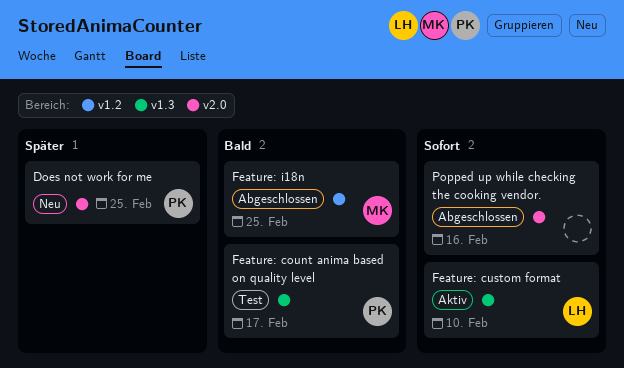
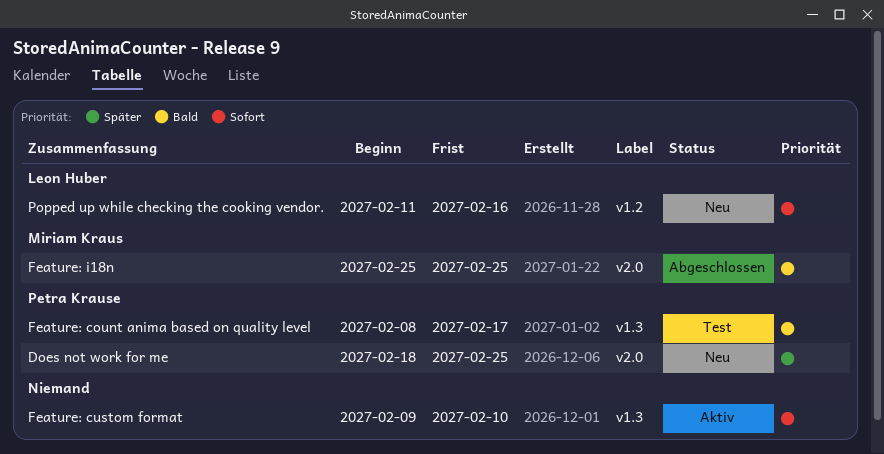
Feature: custom format, owner: Leon Huber -> none
Feature: i18n, label: v1.2 -> v2.0
Popped up while checking the cooking vendor., status: Abgeschlossen -> Neu
Popped up while checking the cooking vendor., owner: none -> Leon Huber
Popped up while checking the cooking vendor., label: v2.0 -> v1.2

